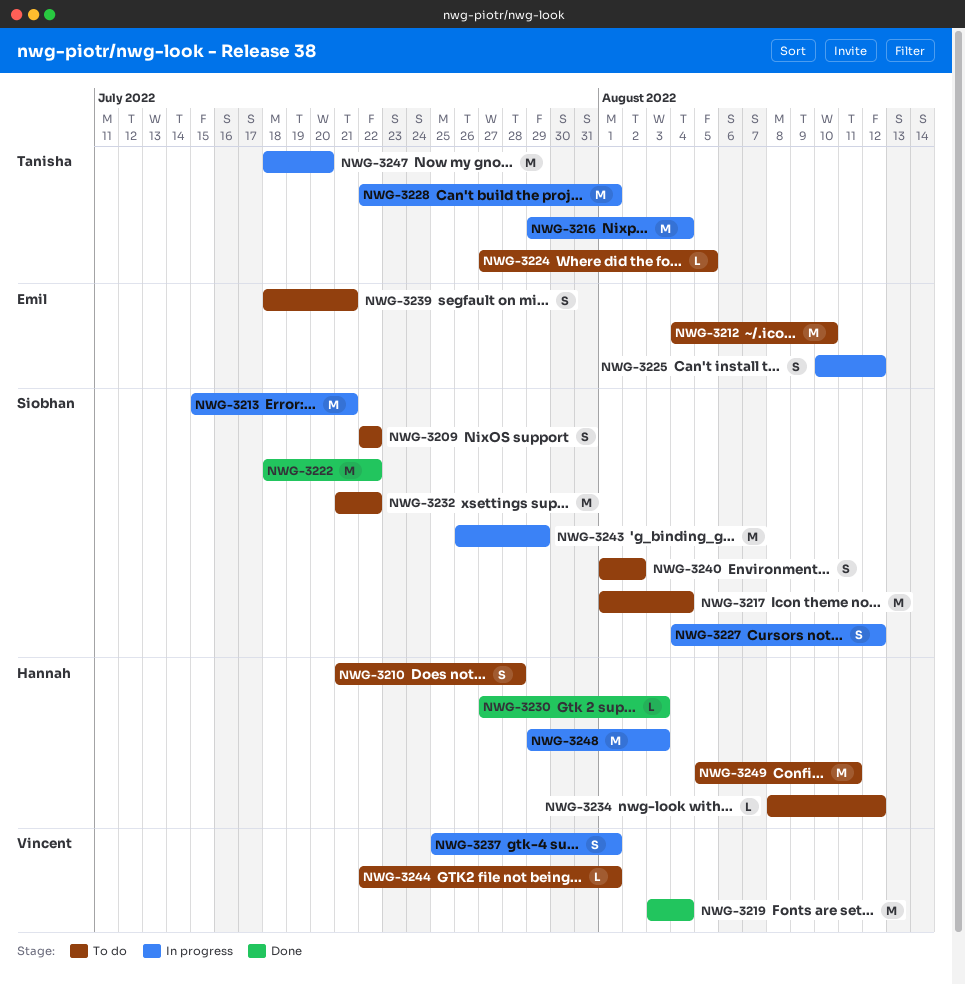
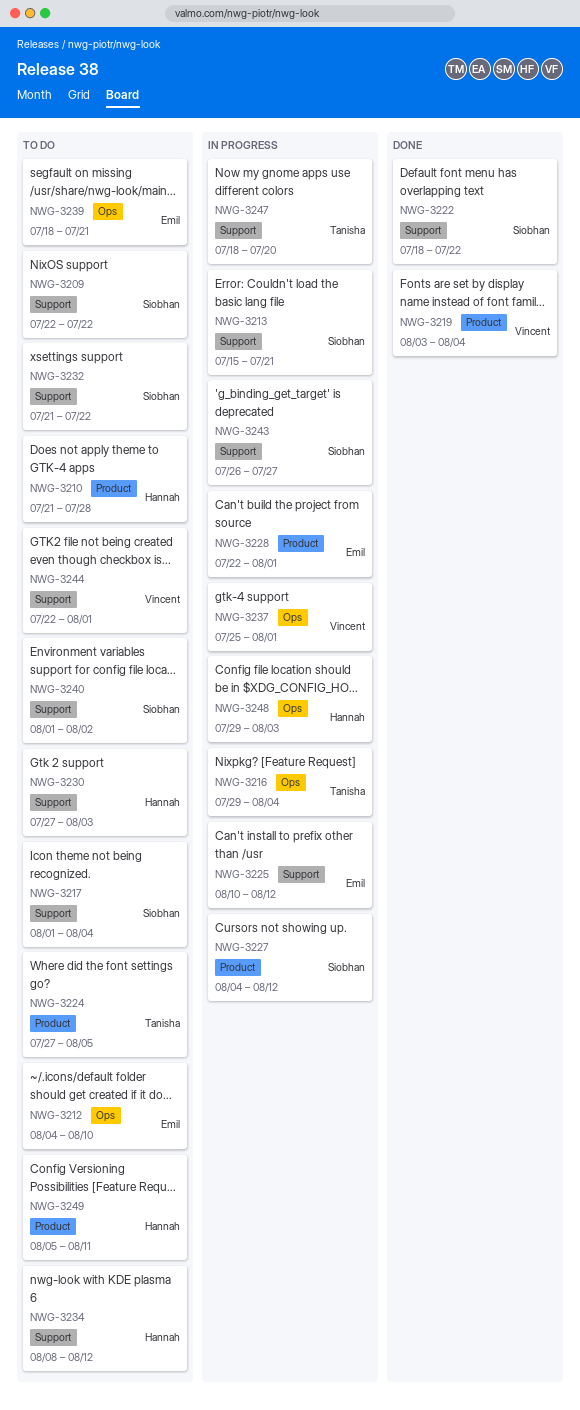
NWG-3228, owner: Tanisha -> Emil
NWG-3230, status: Done -> To do
NWG-3243, due: Jul 29 -> Jul 27

